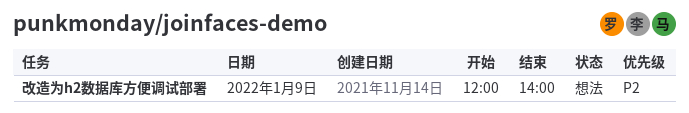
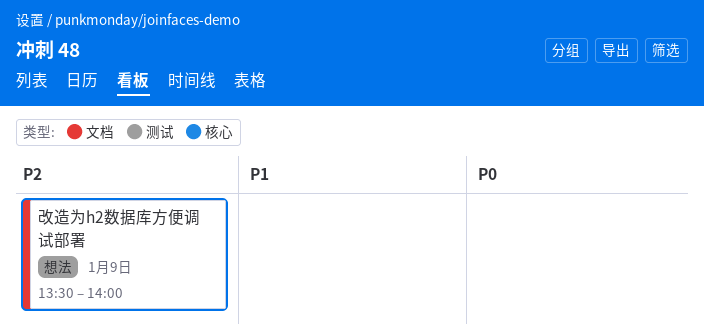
改造为h2数据库方便调试部署, begins: 12:00 -> 13:30

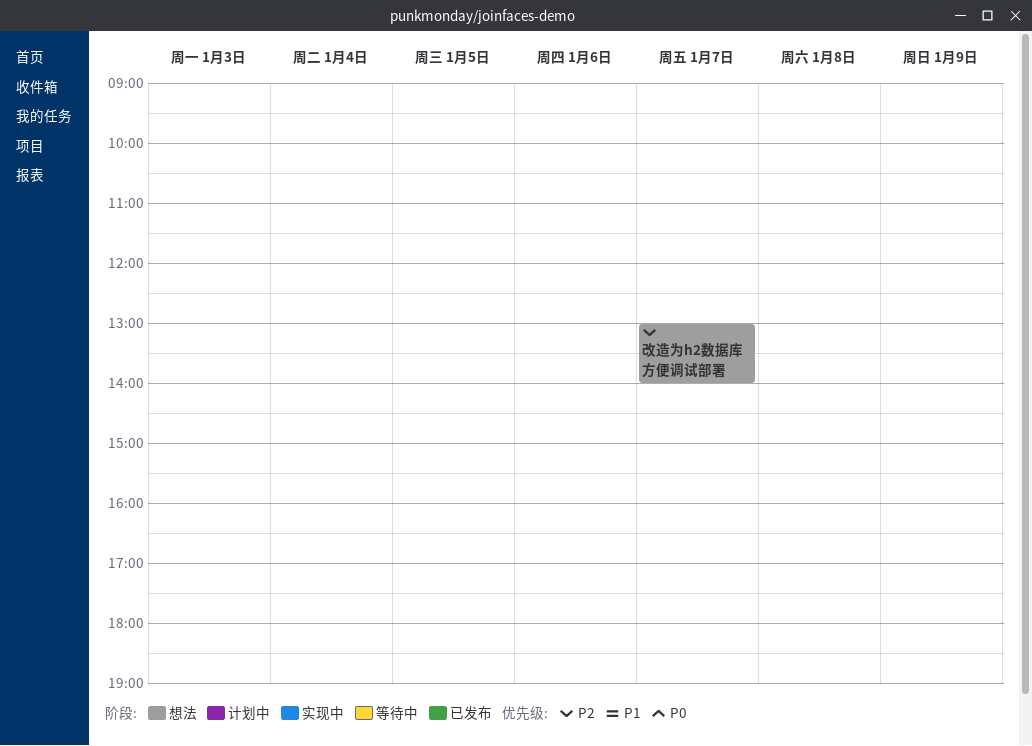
改造为h2数据库方便调试部署, day: Jan 9 -> Jan 7
改造为h2数据库方便调试部署, begins: 13:30 -> 13:00

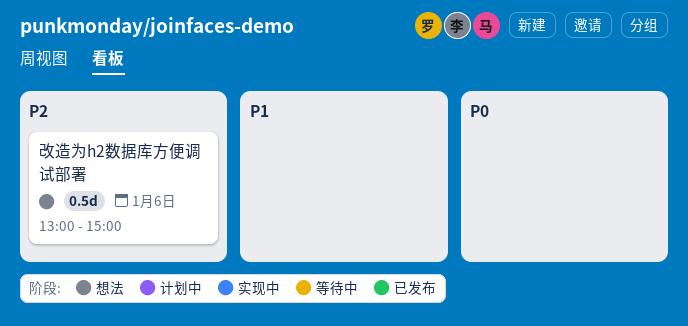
改造为h2数据库方便调试部署, day: Jan 7 -> Jan 6
改造为h2数据库方便调试部署, ends: 14:00 -> 15:00

